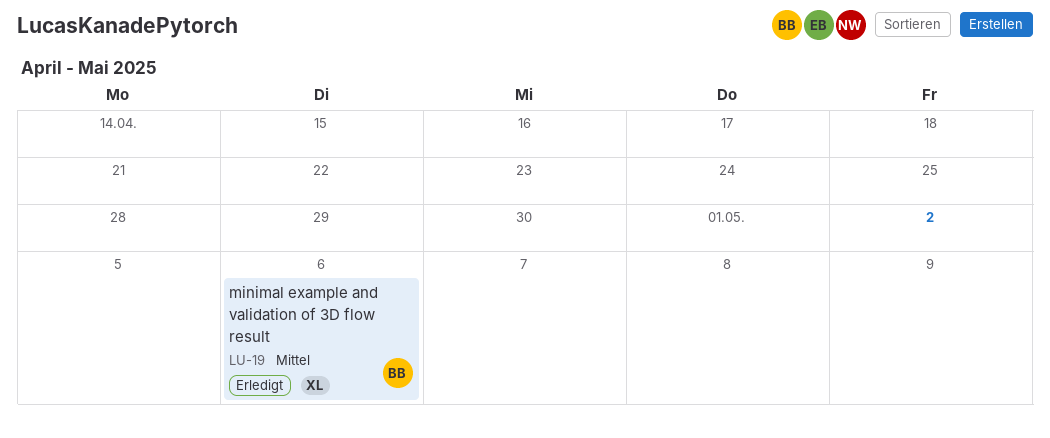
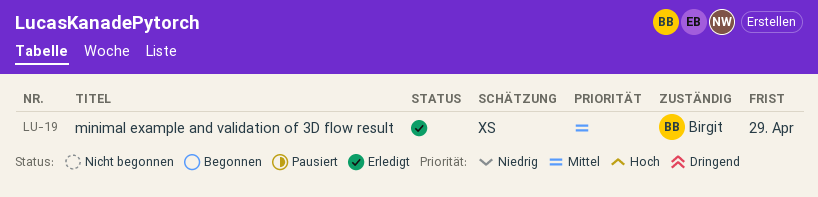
LU-19, estimate: XL -> XS
LU-19, due: May 6 -> Apr 29

